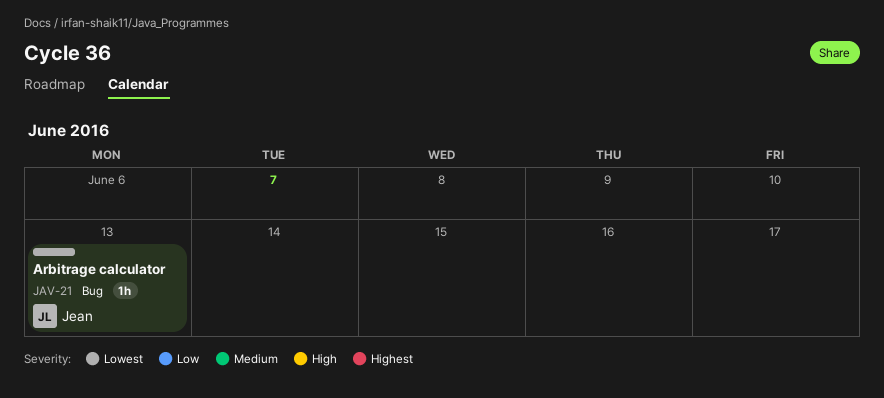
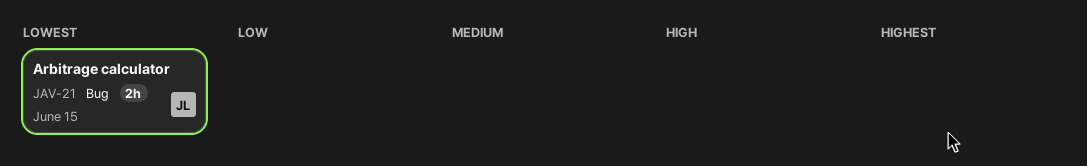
JAV-21, estimate: 1h -> 2h
JAV-21, due: Jun 13 -> Jun 15

